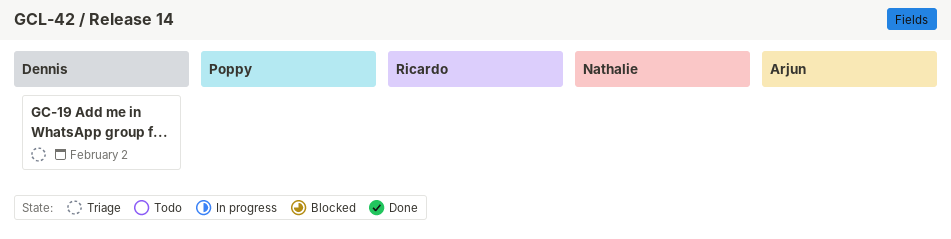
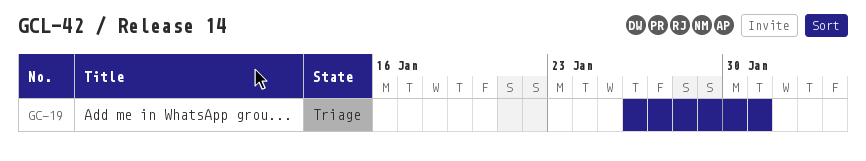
GC-19, due: Feb 2 -> Jan 31

